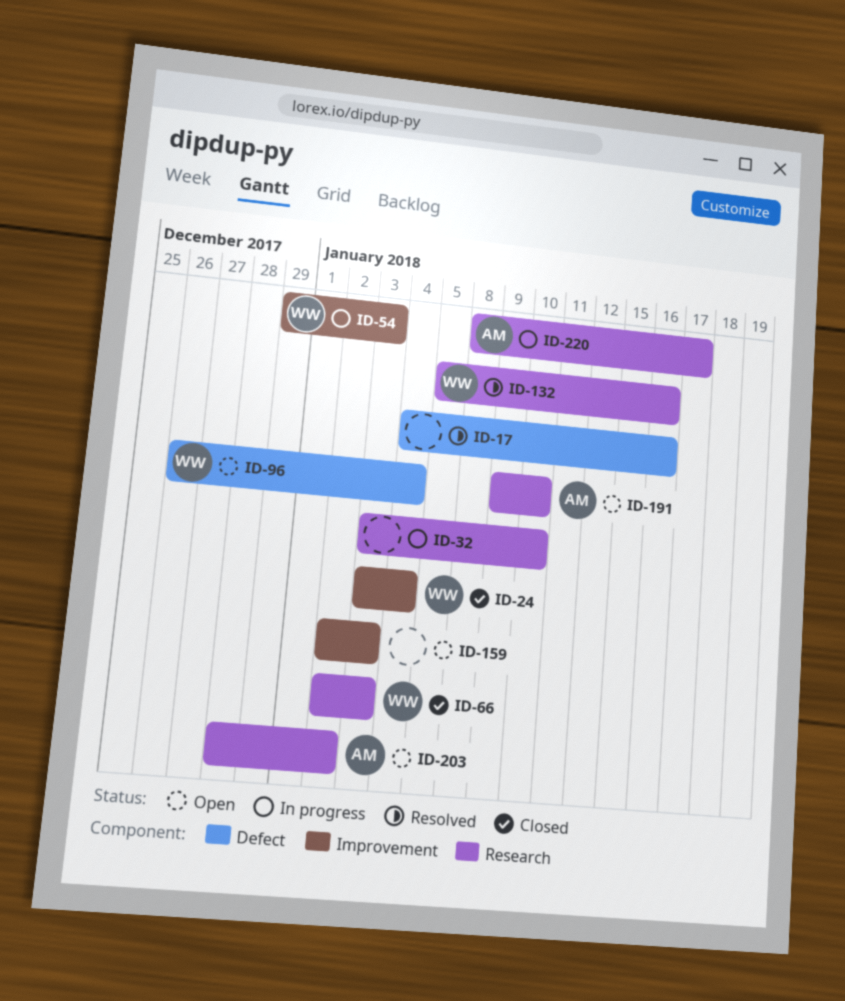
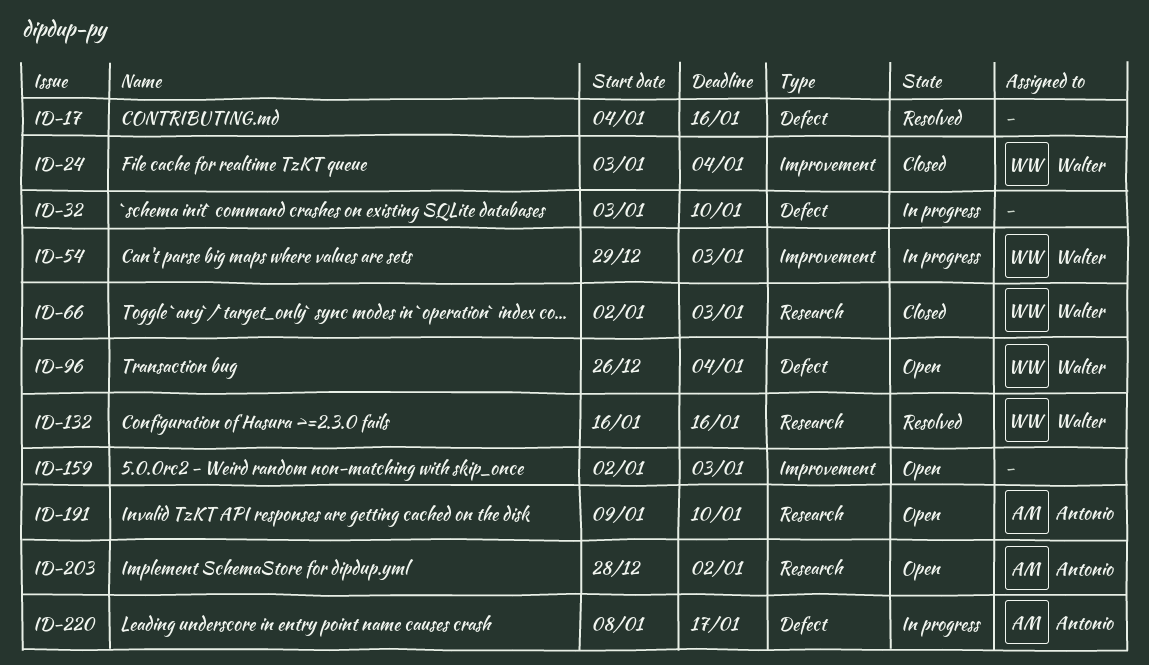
ID-32, label: Research -> Defect
ID-132, start: Jan 5 -> Jan 16
ID-220, label: Research -> Defect

